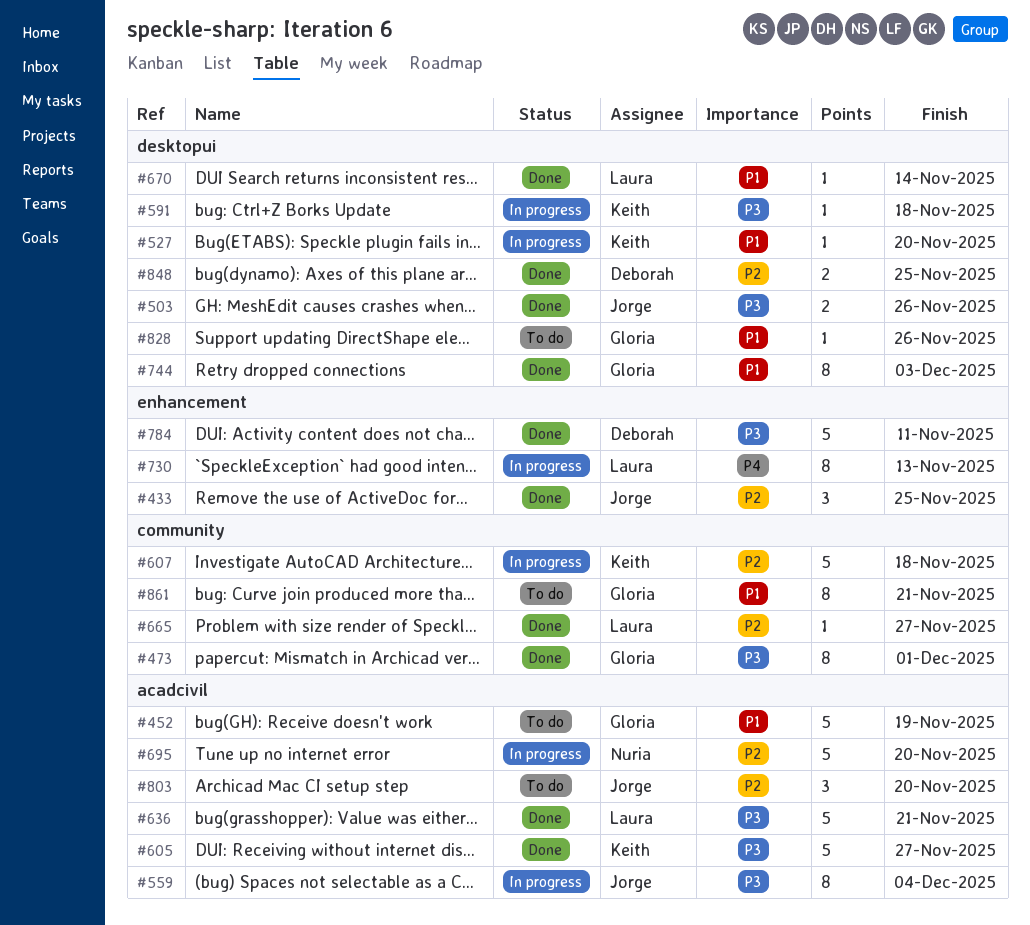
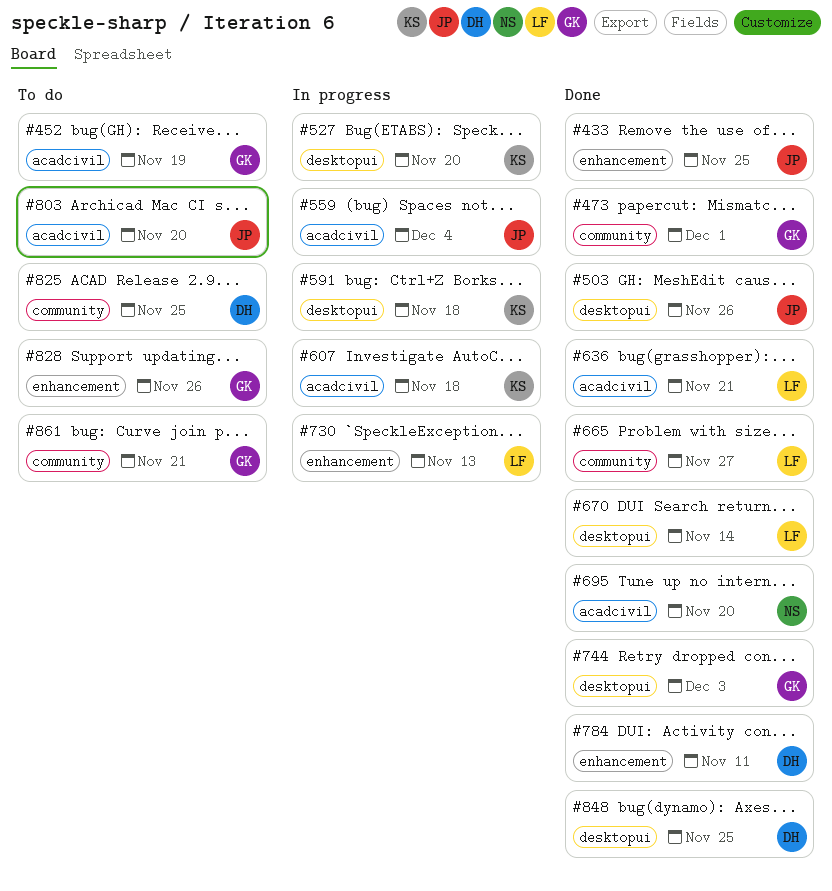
#605: present -> none
#607, label: community -> acadcivil
#695, status: In progress -> Done
#825: none -> present
#828, label: desktopui -> enhancement

